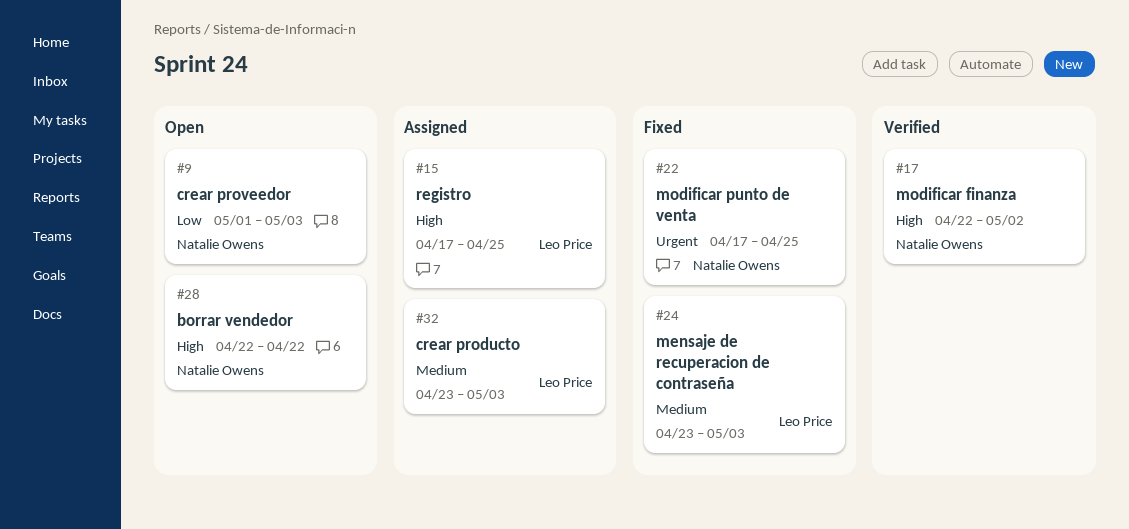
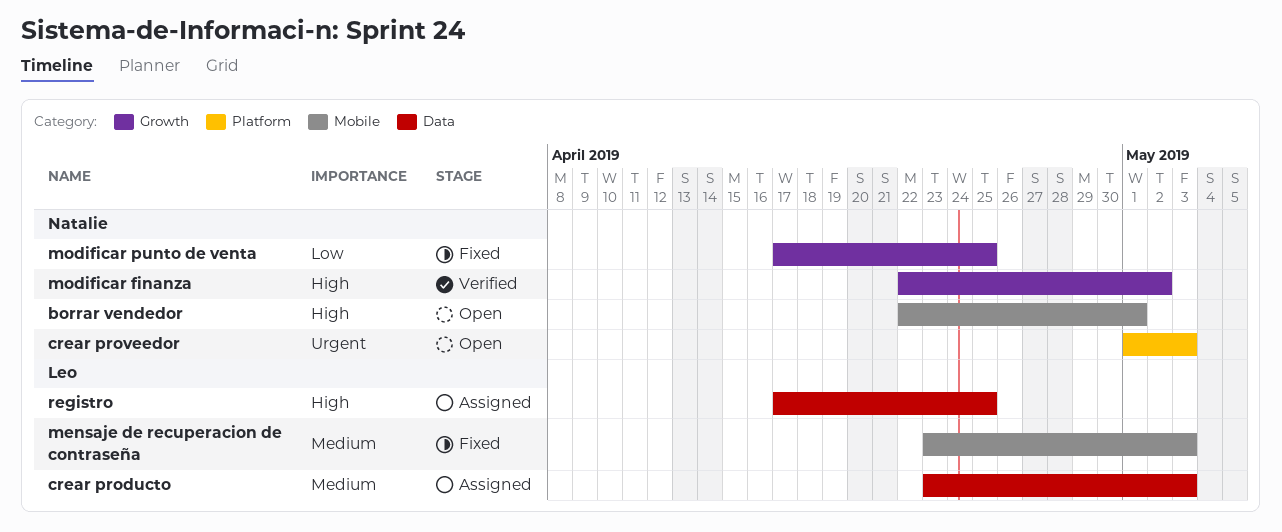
borrar vendedor, due: Apr 22 -> May 1
crear proveedor, priority: Low -> Urgent
modificar punto de venta, priority: Urgent -> Low

